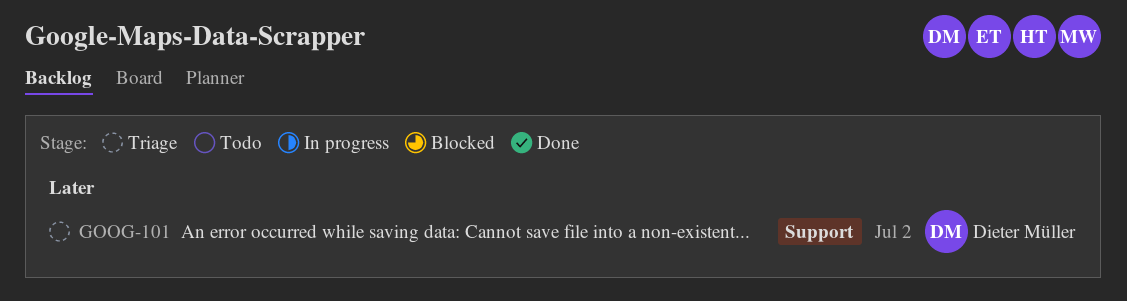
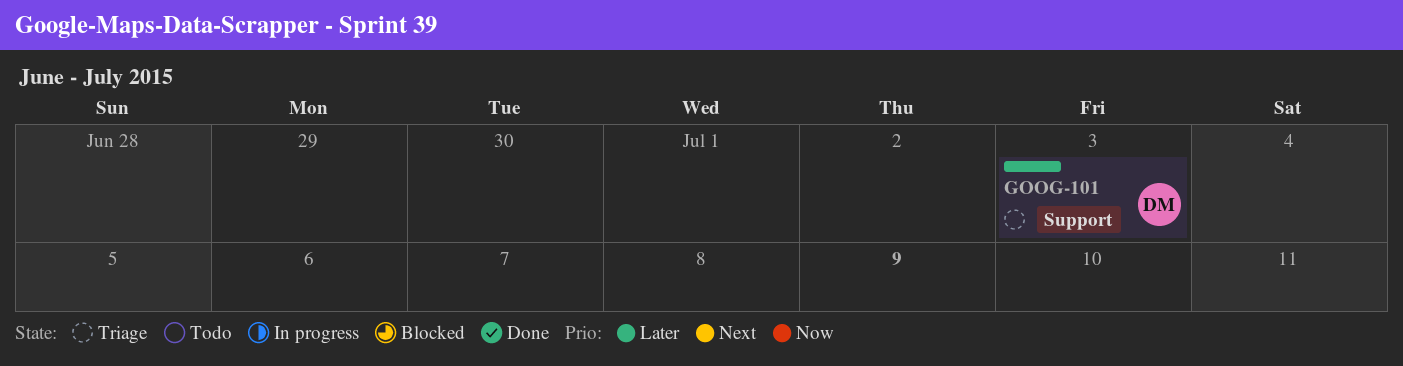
GOOG-101, due: Jul 2 -> Jul 3

